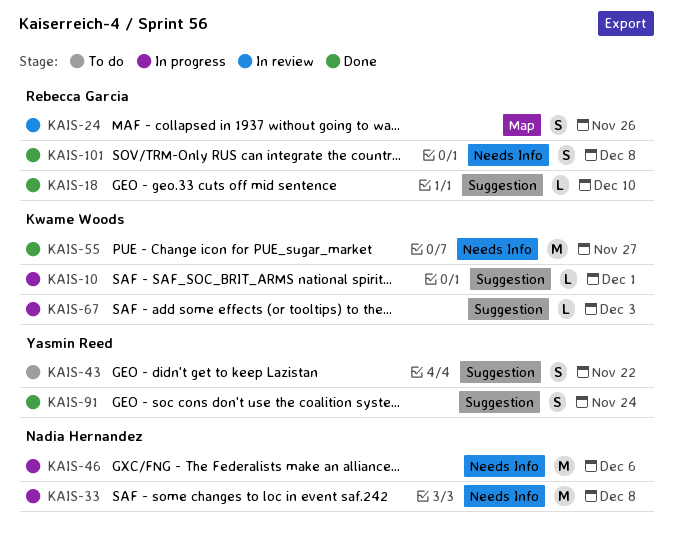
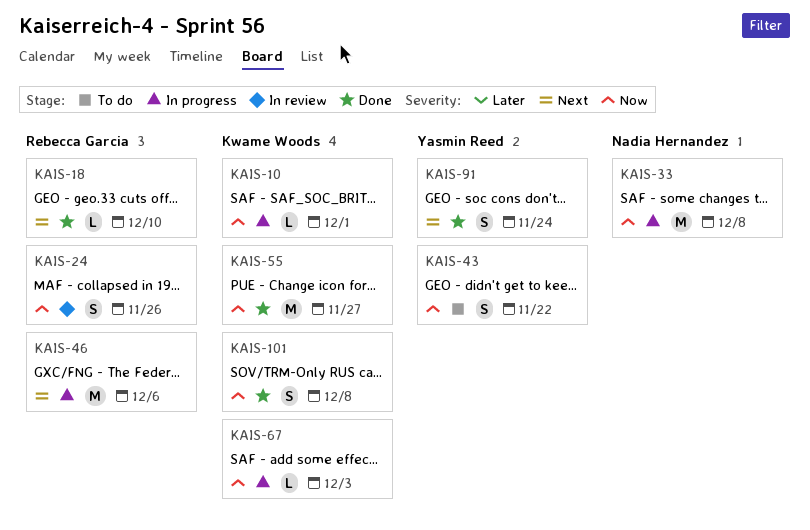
KAIS-46, owner: Nadia Hernandez -> Rebecca Garcia
KAIS-101, owner: Rebecca Garcia -> Kwame Woods

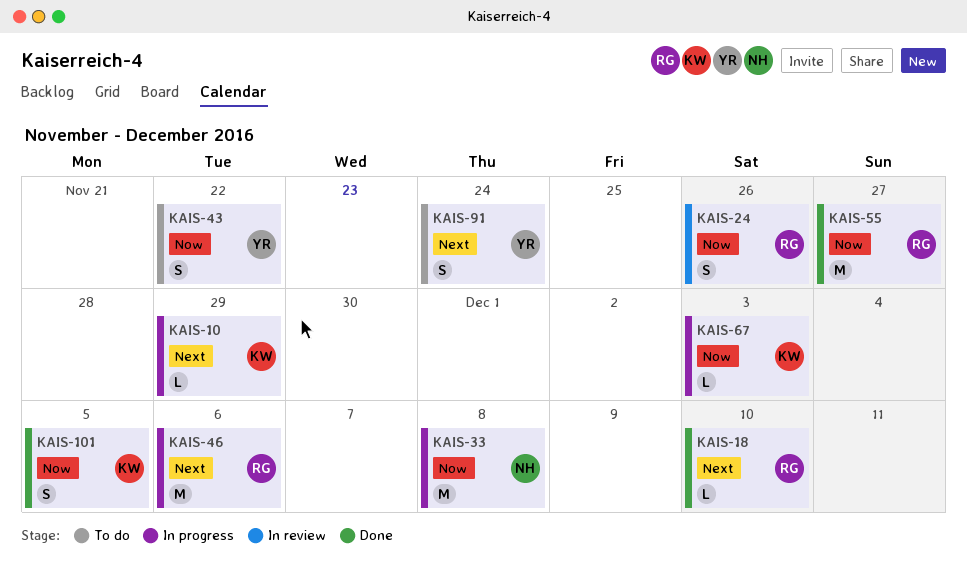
KAIS-10, priority: Now -> Next
KAIS-10, due: Dec 1 -> Nov 29
KAIS-55, owner: Kwame Woods -> Rebecca Garcia
KAIS-91, status: Done -> To do
KAIS-101, due: Dec 8 -> Dec 5

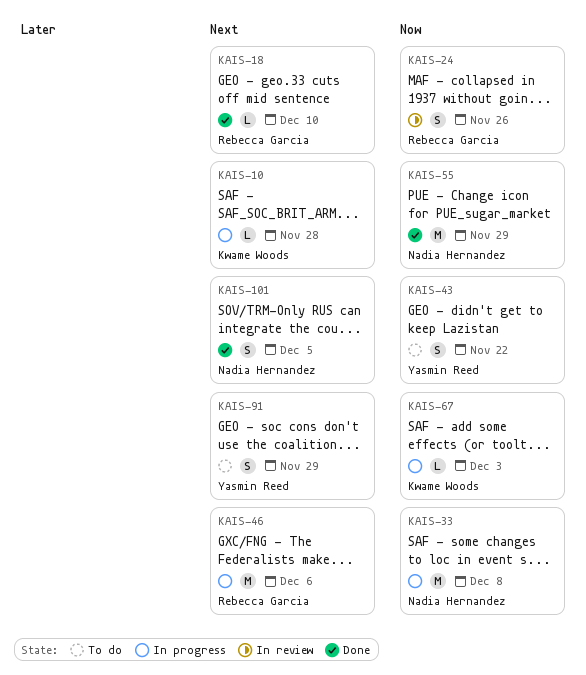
KAIS-10, due: Nov 29 -> Nov 28
KAIS-55, owner: Rebecca Garcia -> Nadia Hernandez
KAIS-55, due: Nov 27 -> Nov 29
KAIS-91, due: Nov 24 -> Nov 29
KAIS-101, owner: Kwame Woods -> Nadia Hernandez
KAIS-101, priority: Now -> Next

